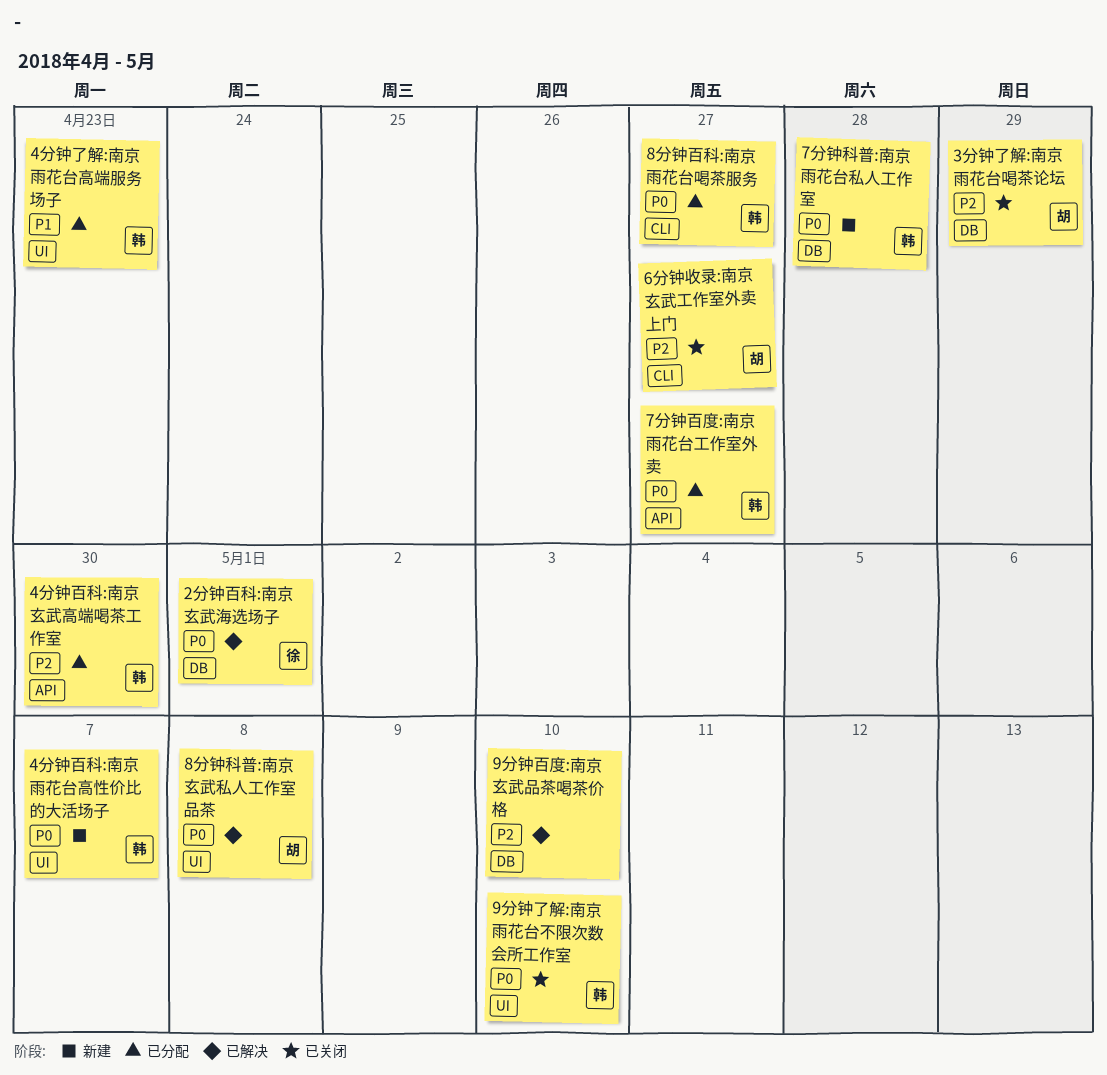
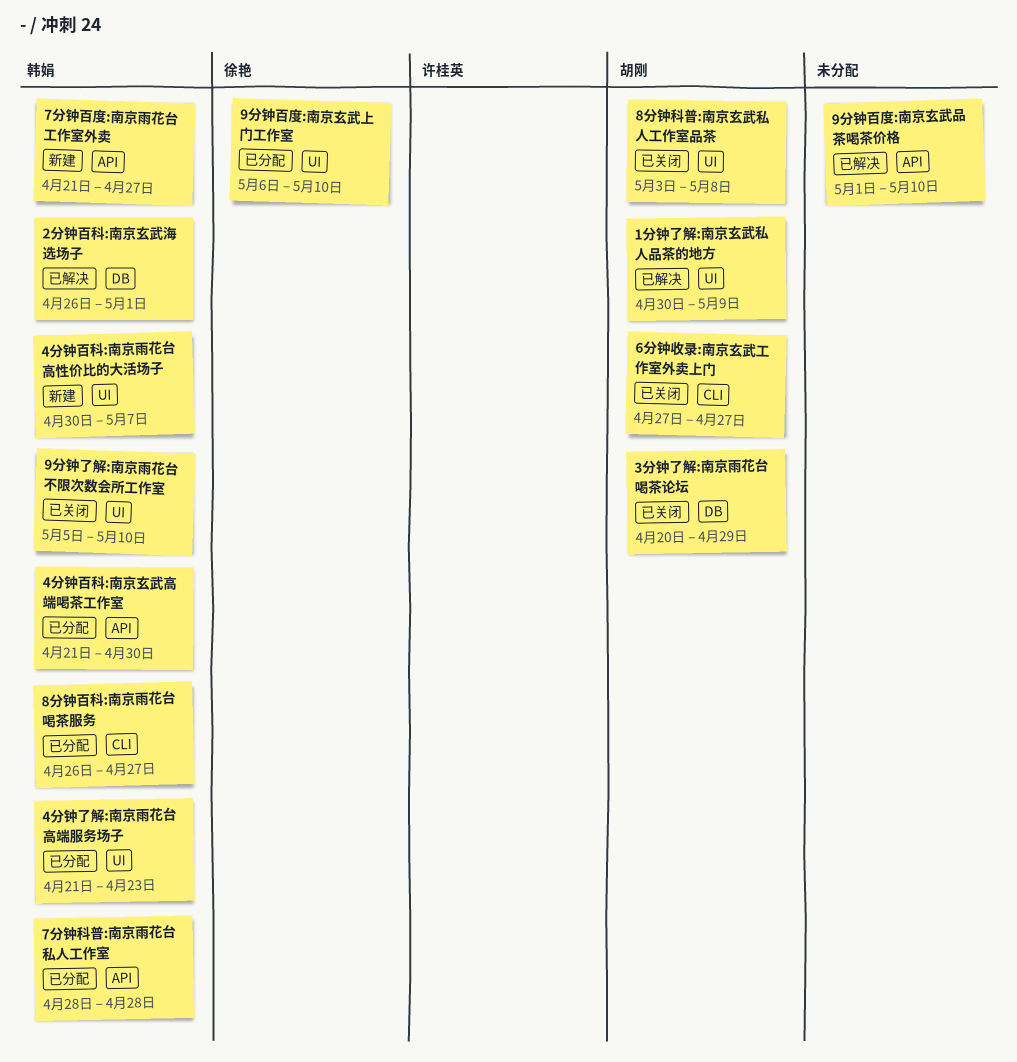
1分钟了解:南京玄武私人品茶的地方: none -> present
2分钟百科:南京玄武海选场子, owner: 徐艳 -> 韩娟
7分钟百度:南京雨花台工作室外卖, status: 已分配 -> 新建
7分钟科普:南京雨花台私人工作室, status: 新建 -> 已分配
7分钟科普:南京雨花台私人工作室, label: DB -> API
8分钟科普:南京玄武私人工作室品茶, status: 已解决 -> 已关闭
9分钟百度:南京玄武上门工作室: none -> present
9分钟百度:南京玄武品茶喝茶价格, label: DB -> API

